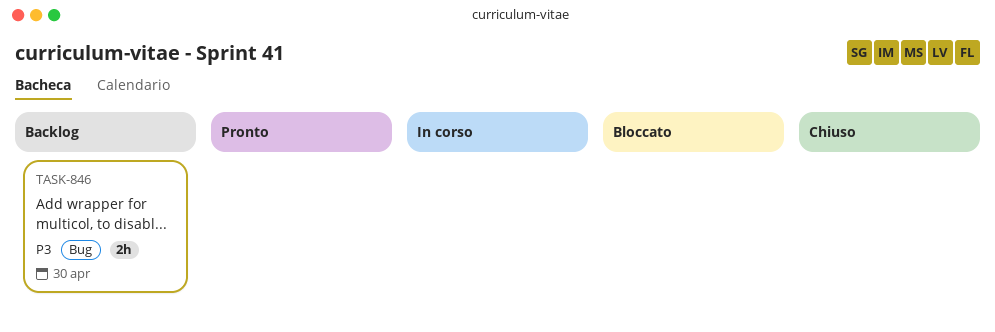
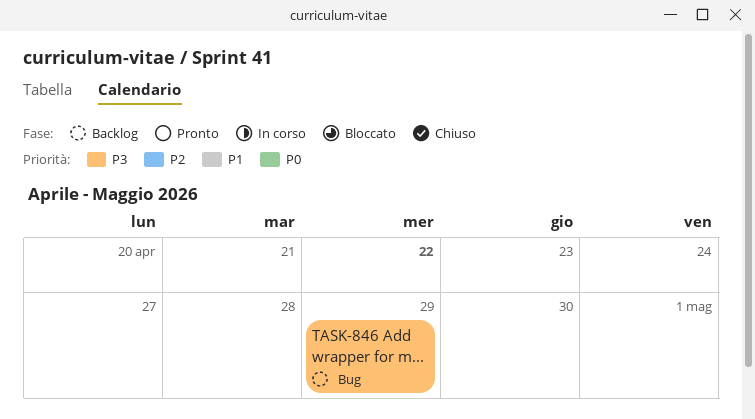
TASK-846, due: Apr 30 -> Apr 29

